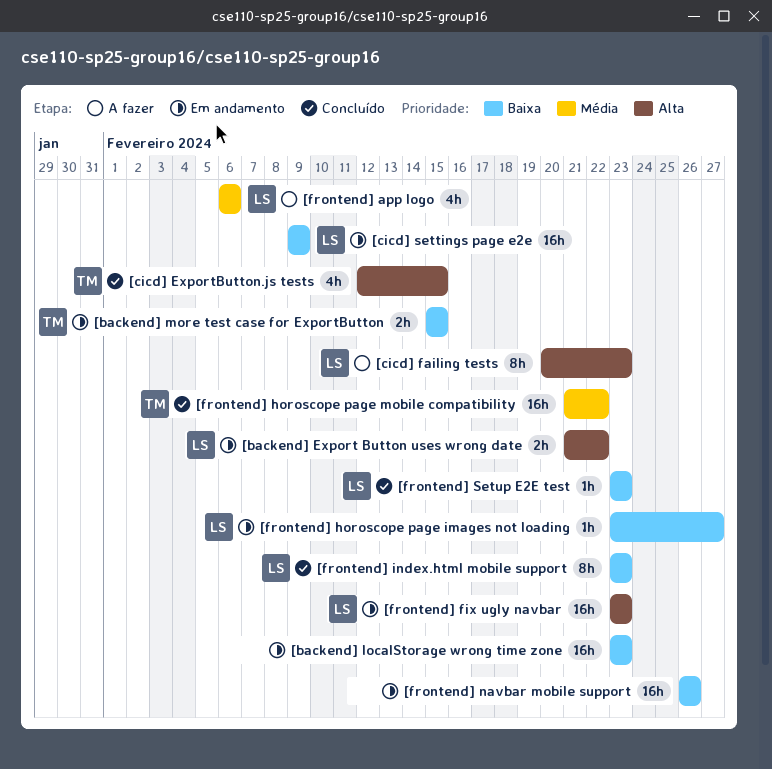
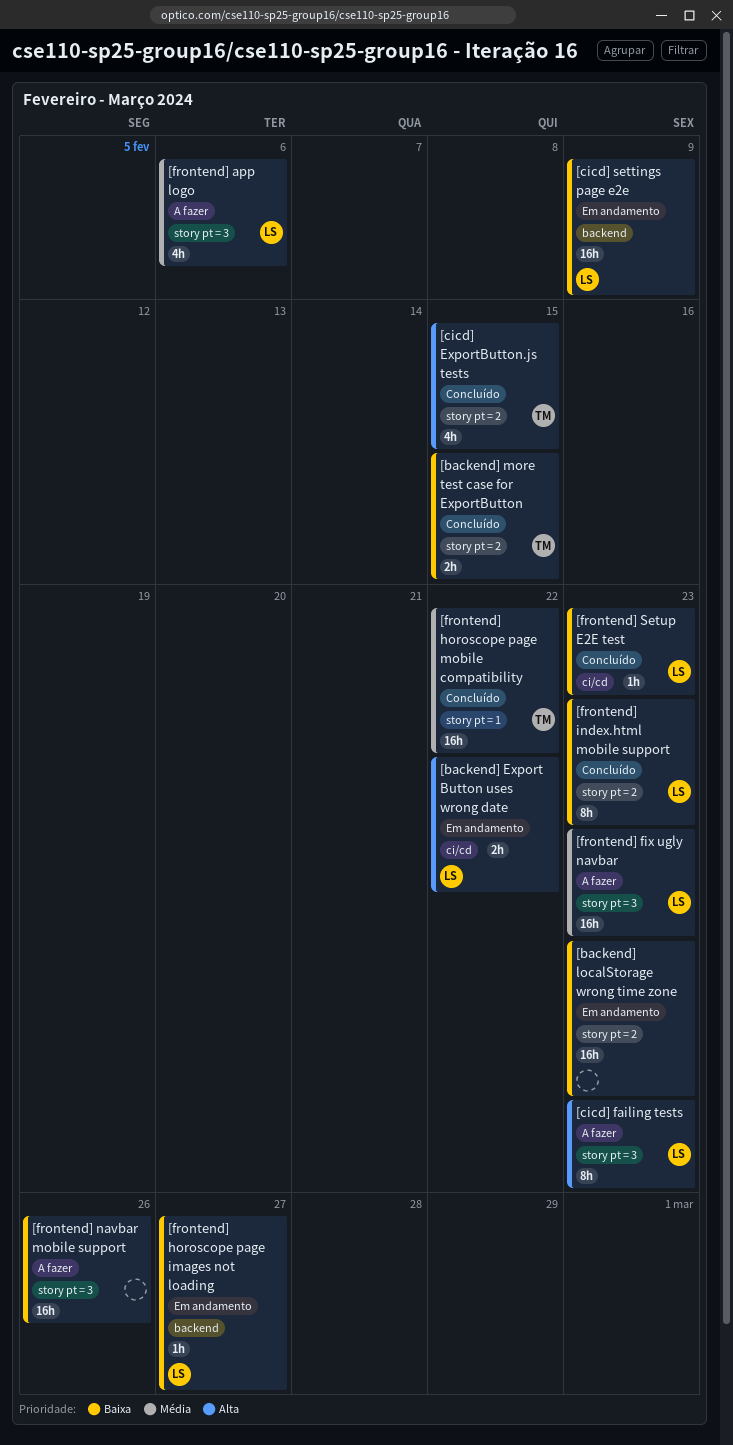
[backend] more test case for ExportButton, status: Em andamento -> Concluído
[frontend] fix ugly navbar, status: Em andamento -> A fazer
[frontend] fix ugly navbar, priority: Alta -> Média
[frontend] navbar mobile support, status: Em andamento -> A fazer

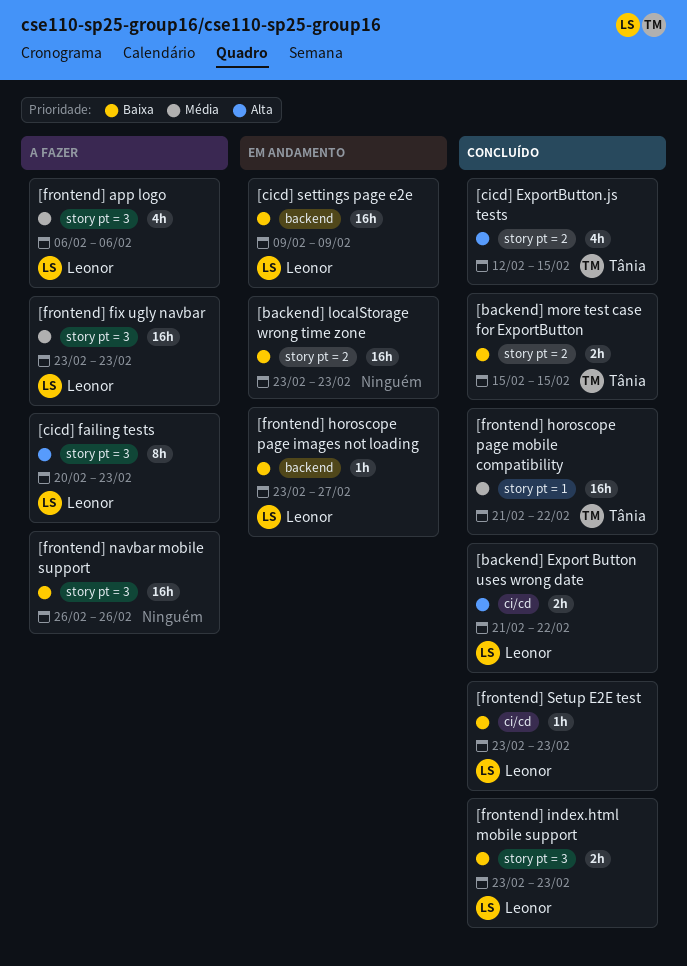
[backend] Export Button uses wrong date, status: Em andamento -> Concluído
[frontend] index.html mobile support, label: story pt = 2 -> story pt = 3
[frontend] index.html mobile support, estimate: 8h -> 2h

